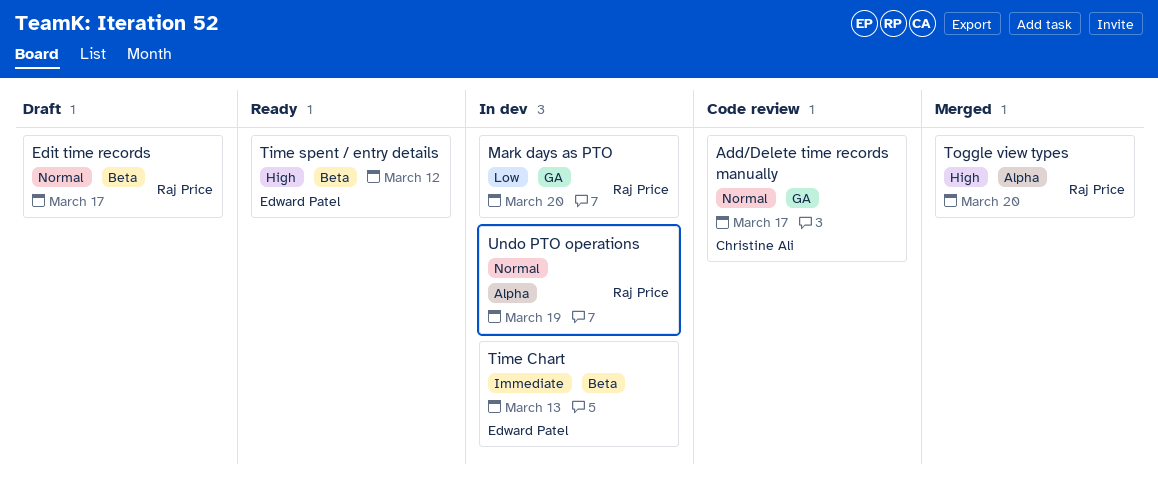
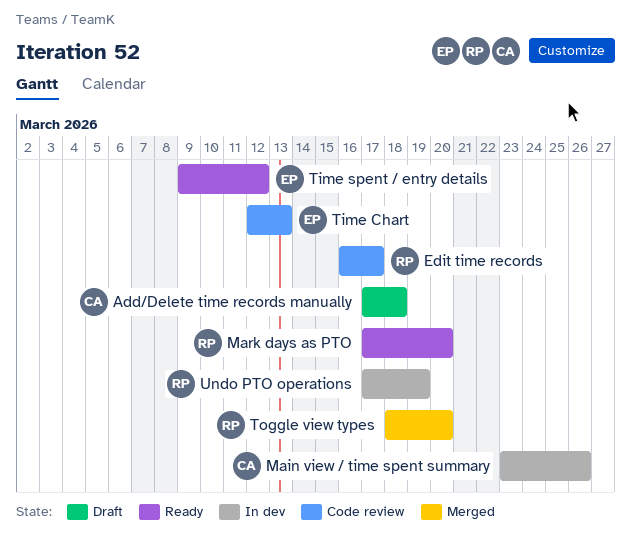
Add/Delete time records manually, status: Code review -> Draft
Add/Delete time records manually, due: Mar 17 -> Mar 18
Edit time records, status: Draft -> Code review
Main view / time spent summary: none -> present
Mark days as PTO, status: In dev -> Ready
Time Chart, status: In dev -> Code review

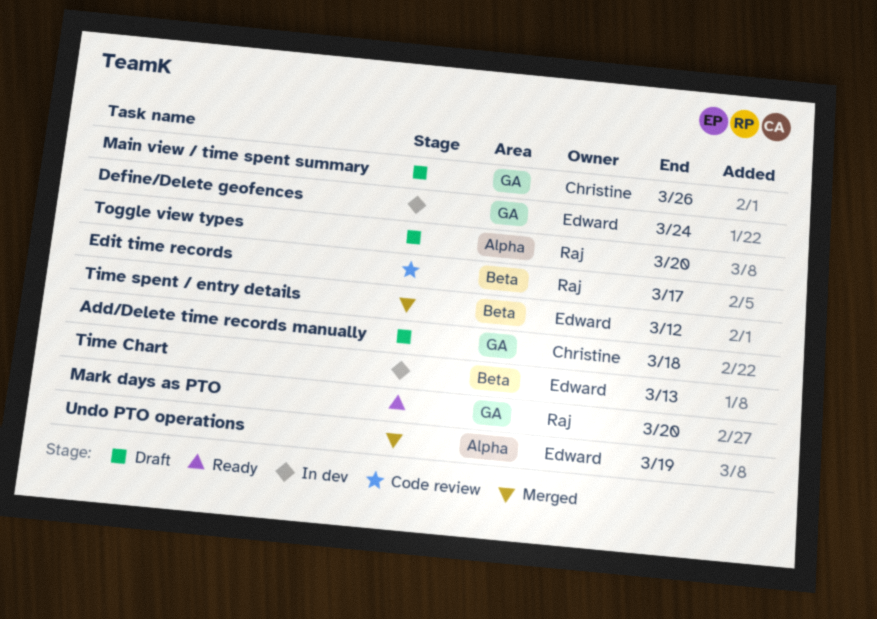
Define/Delete geofences: none -> present
Main view / time spent summary, status: In dev -> Draft
Time Chart, status: Code review -> In dev
Time spent / entry details, status: Ready -> Merged
Toggle view types, status: Merged -> Draft
Undo PTO operations, status: In dev -> Merged
Undo PTO operations, owner: Raj -> Edward

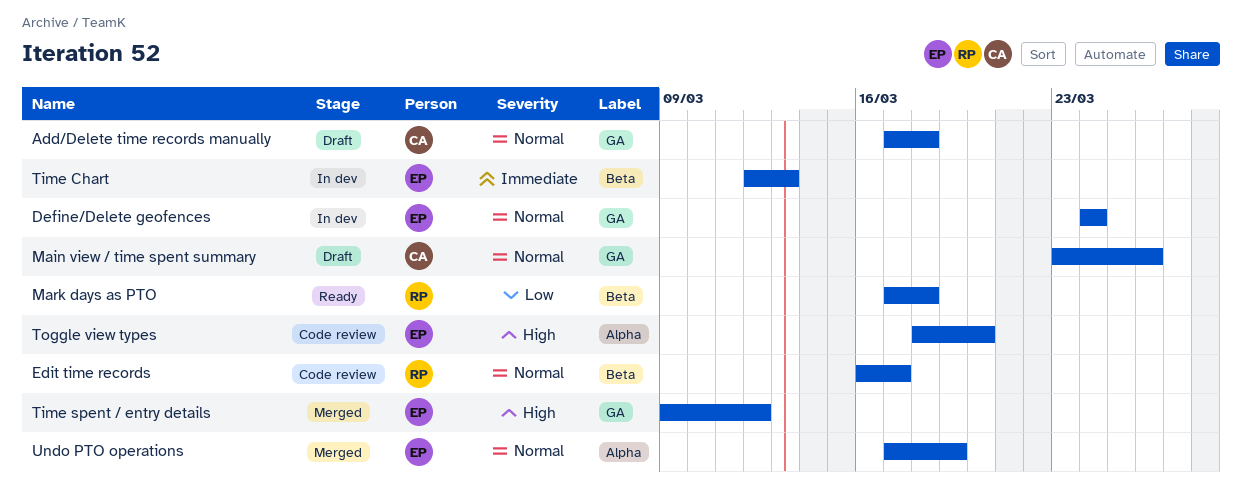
Mark days as PTO, label: GA -> Beta
Mark days as PTO, due: Mar 20 -> Mar 18
Time spent / entry details, label: Beta -> GA
Toggle view types, status: Draft -> Code review
Toggle view types, owner: Raj -> Edward

